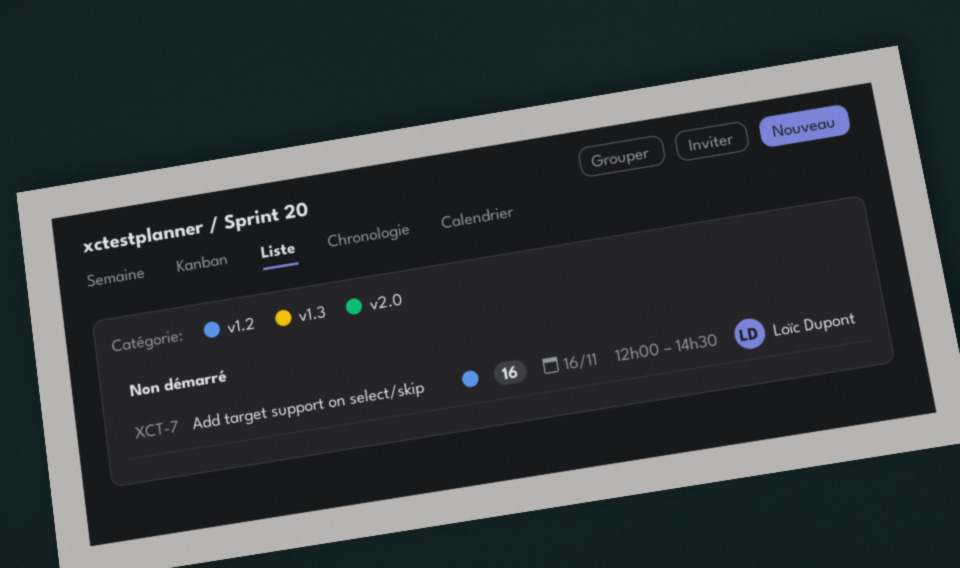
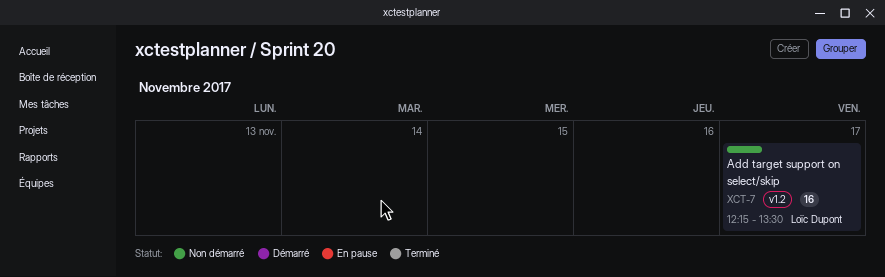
XCT-7, day: Nov 16 -> Nov 17
XCT-7, begins: 12:00 -> 12:15
XCT-7, ends: 14:30 -> 13:30

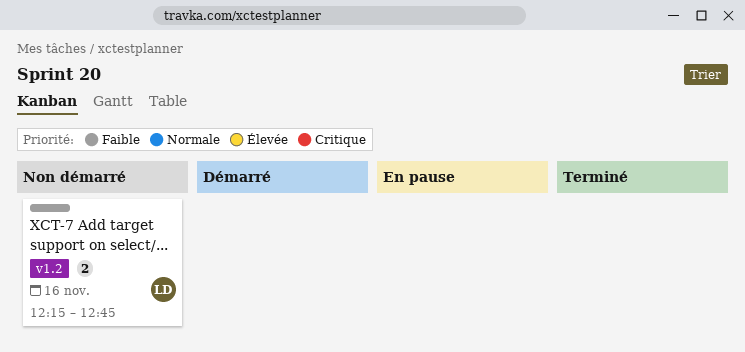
XCT-7, estimate: 16 -> 2
XCT-7, day: Nov 17 -> Nov 16
XCT-7, ends: 13:30 -> 12:45

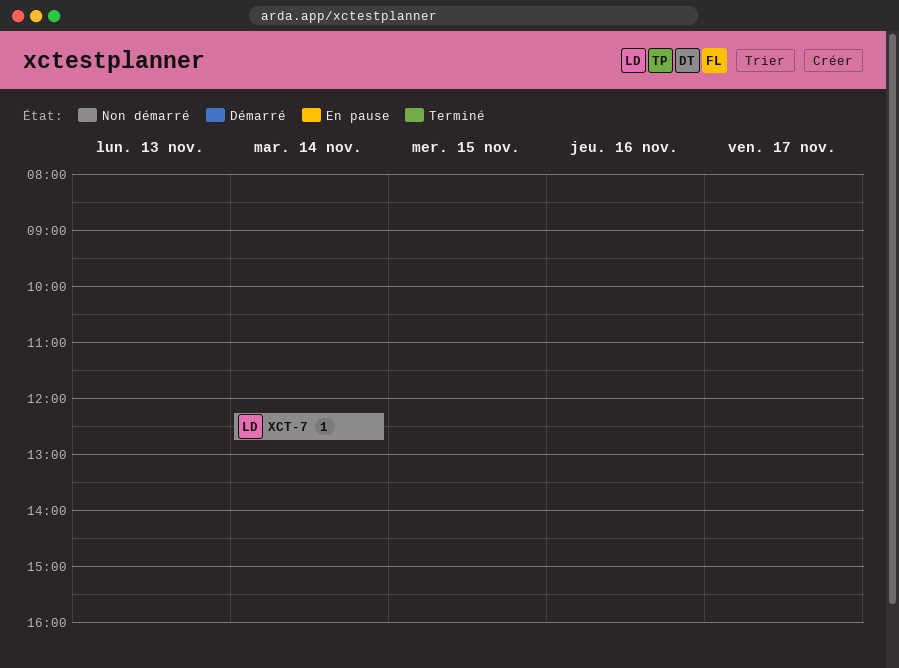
XCT-7, estimate: 2 -> 1
XCT-7, day: Nov 16 -> Nov 14

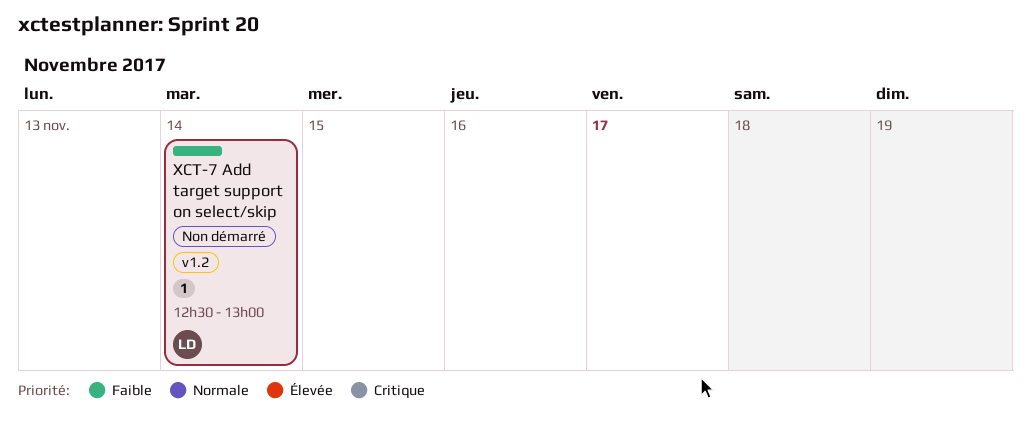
XCT-7, begins: 12:15 -> 12:30
XCT-7, ends: 12:45 -> 13:00

